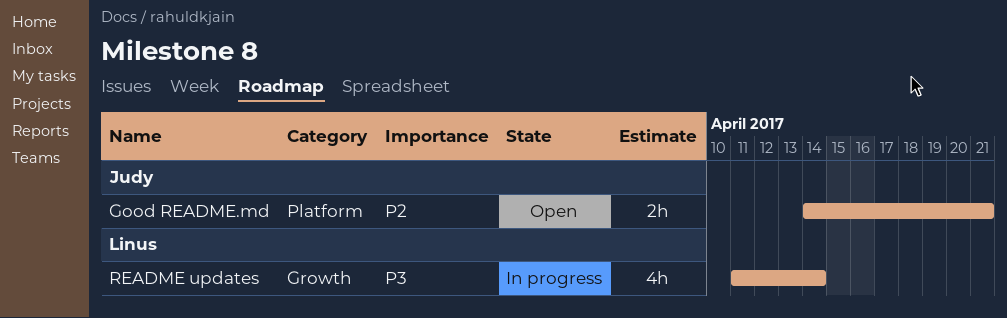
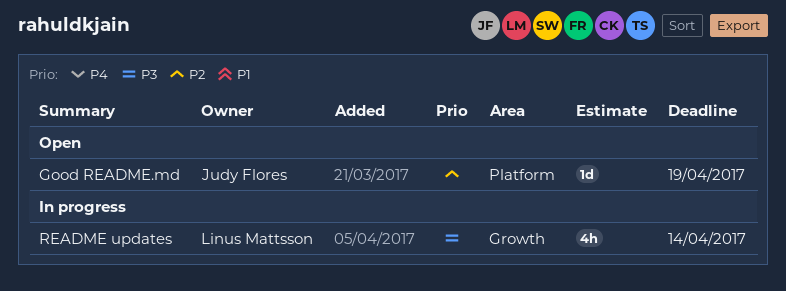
Good README.md, estimate: 2h -> 1d
Good README.md, due: Apr 21 -> Apr 19

